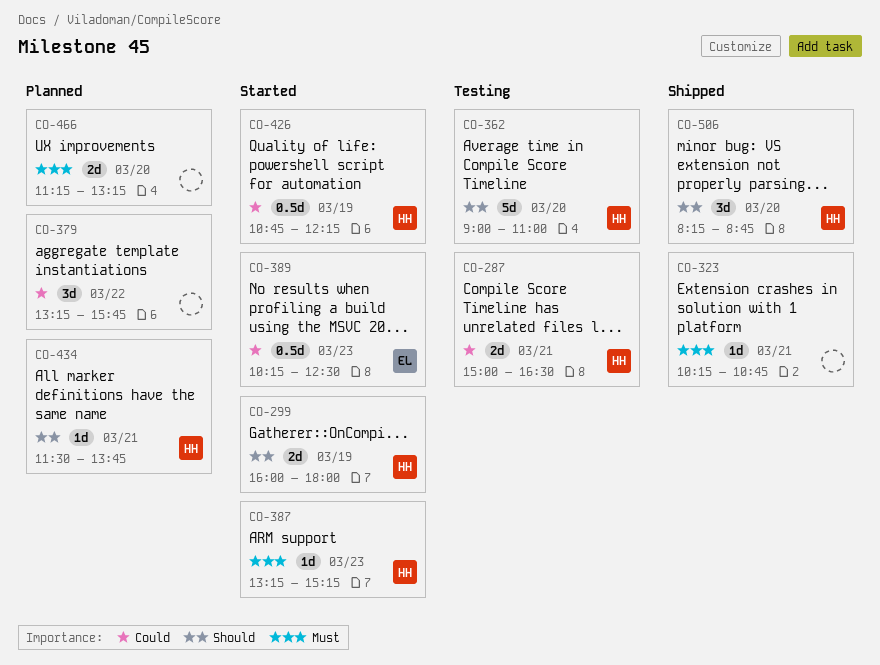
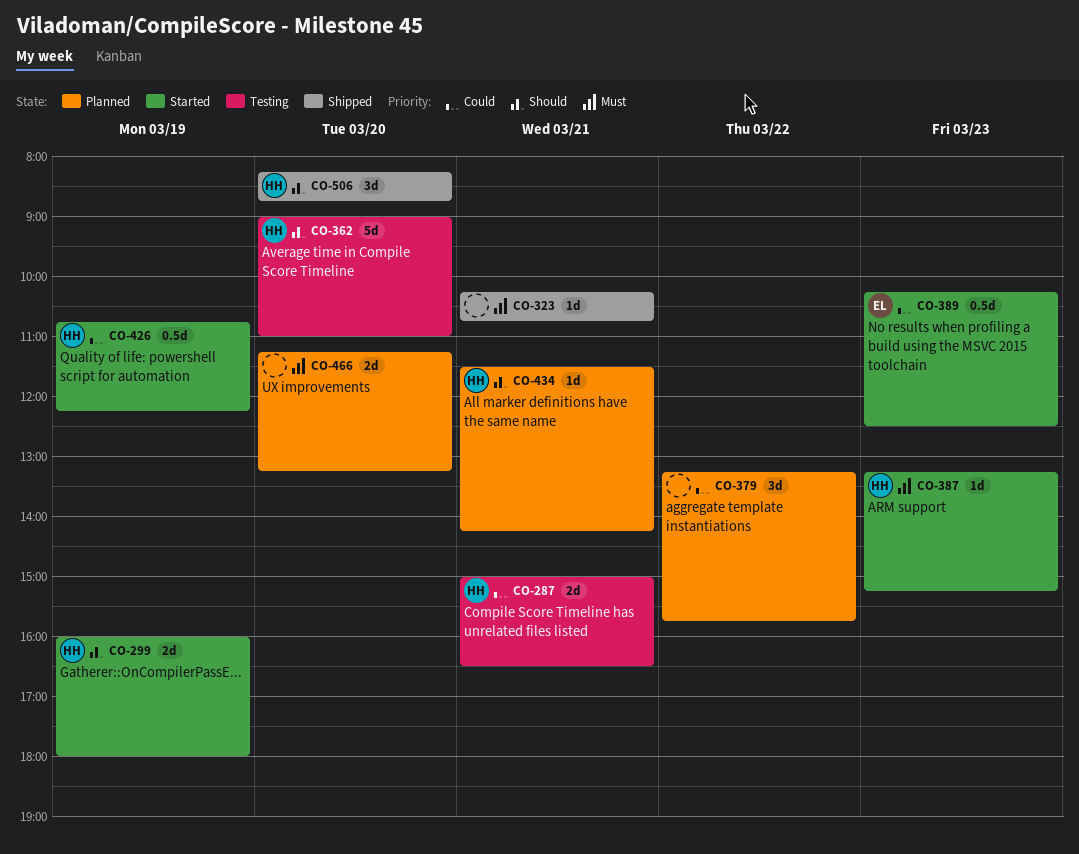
CO-434, ends: 13:45 -> 14:15

